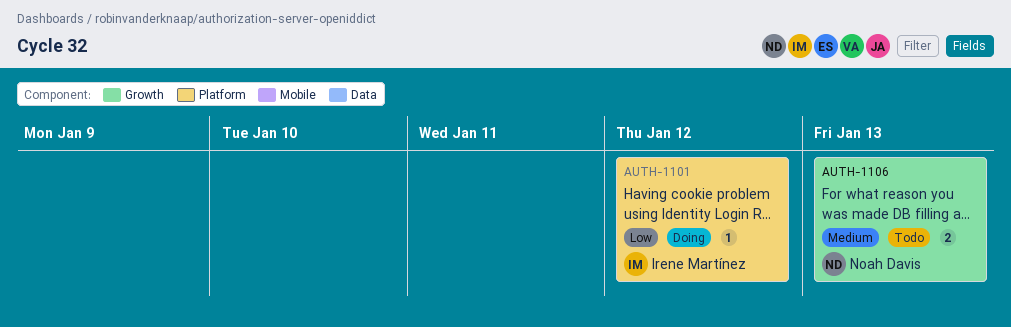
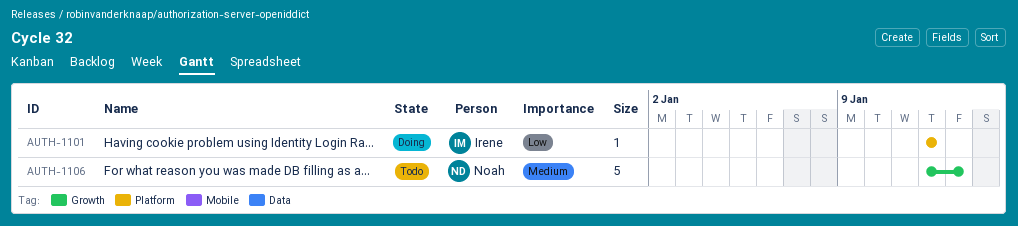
AUTH-1106, estimate: 2 -> 5

